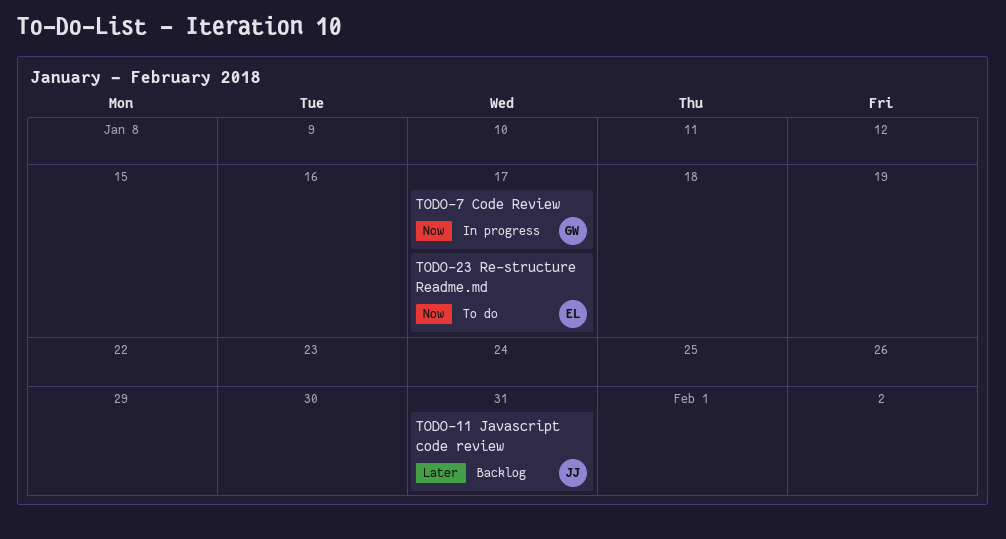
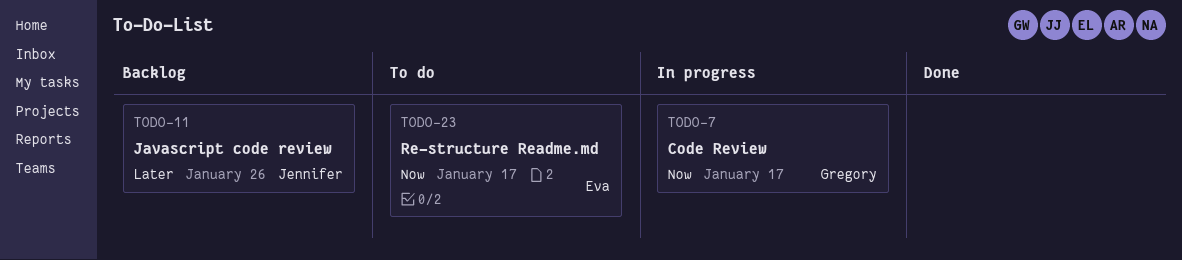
TODO-11, due: Jan 31 -> Jan 26

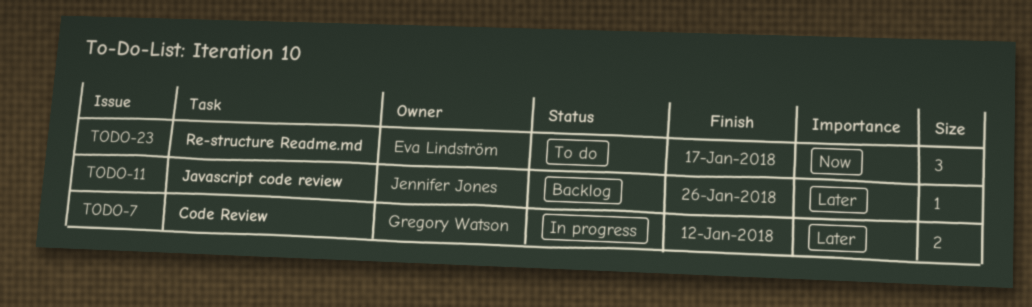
TODO-7, priority: Now -> Later
TODO-7, due: Jan 17 -> Jan 12

